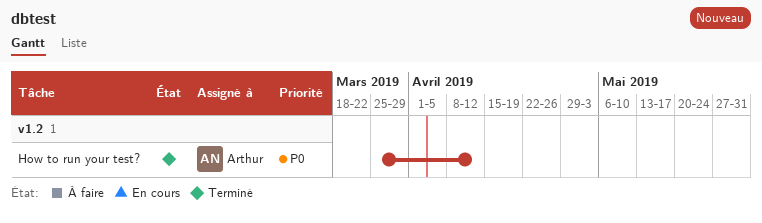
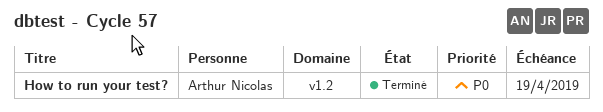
How to run your test?, due: Apr 12 -> Apr 19

